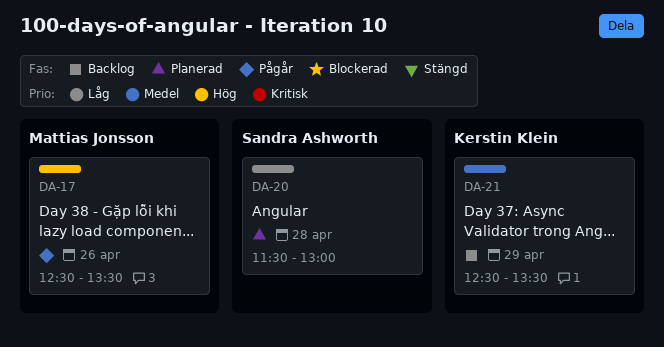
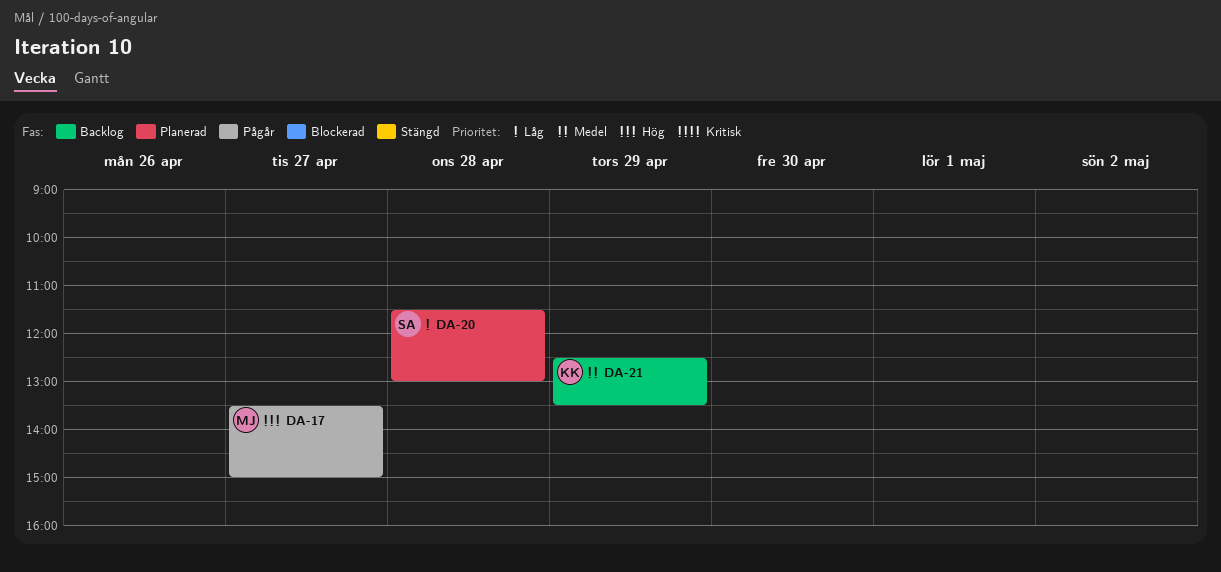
DA-17, day: Apr 26 -> Apr 27
DA-17, begins: 12:30 -> 13:30
DA-17, ends: 13:30 -> 15:00

